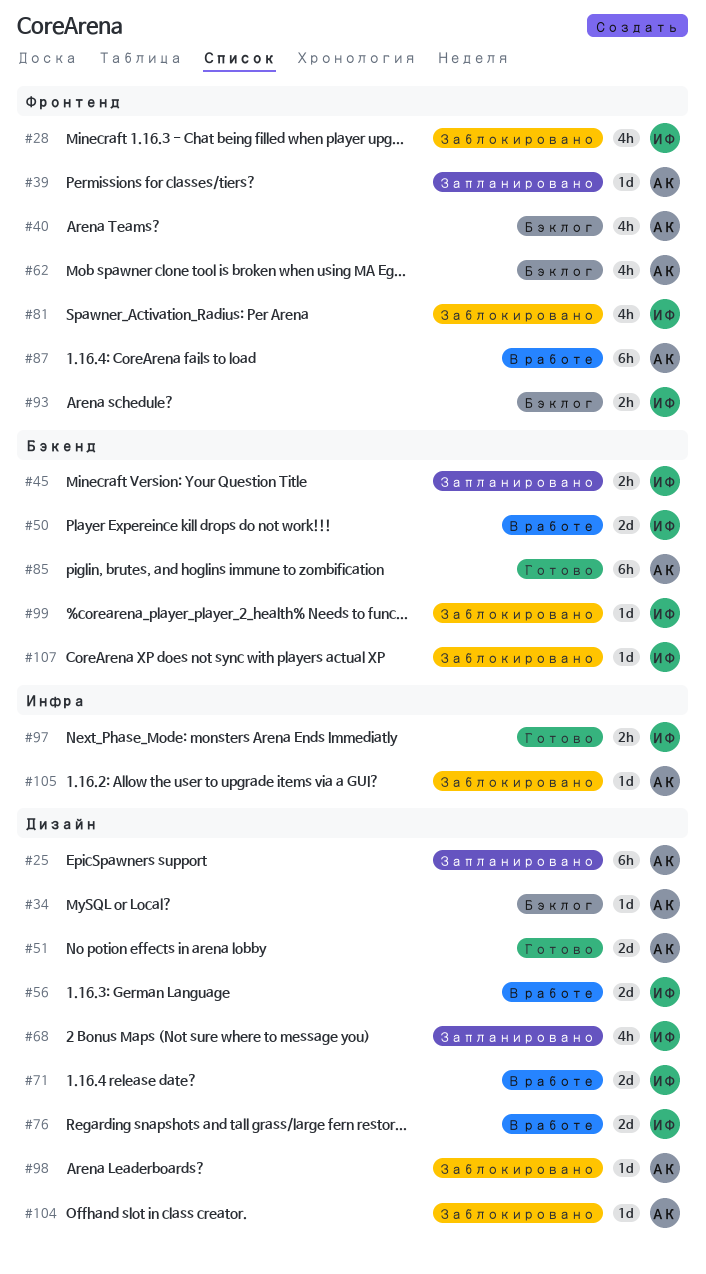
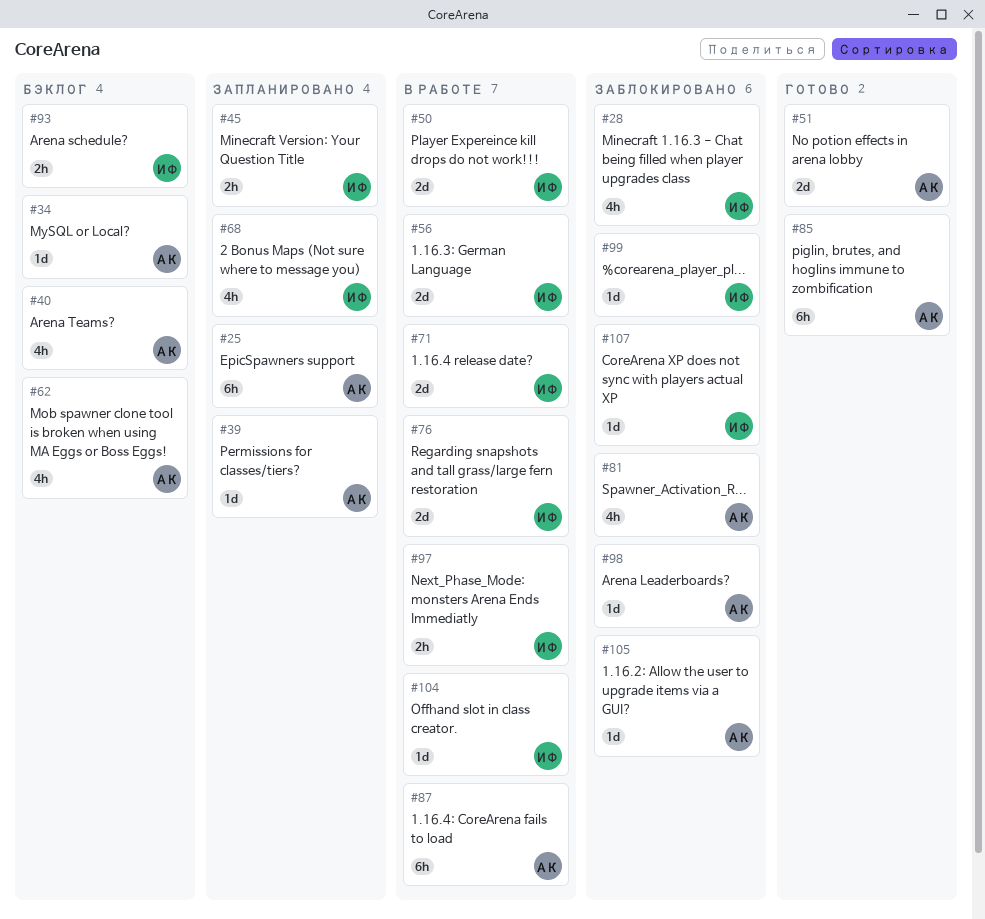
#81, owner: ИФ -> АК
#97, status: Готово -> В работе
#104, status: Заблокировано -> В работе
#104, owner: АК -> ИФ

